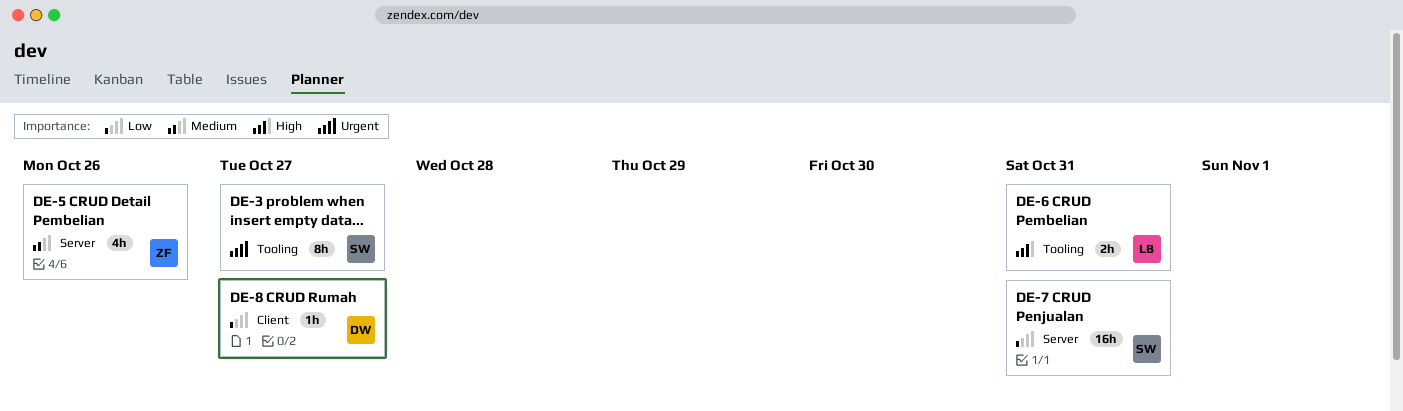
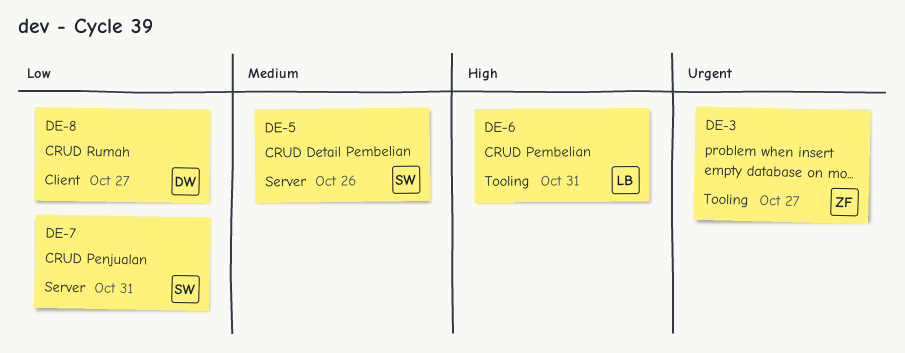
DE-3, owner: SW -> ZF
DE-5, owner: ZF -> SW

